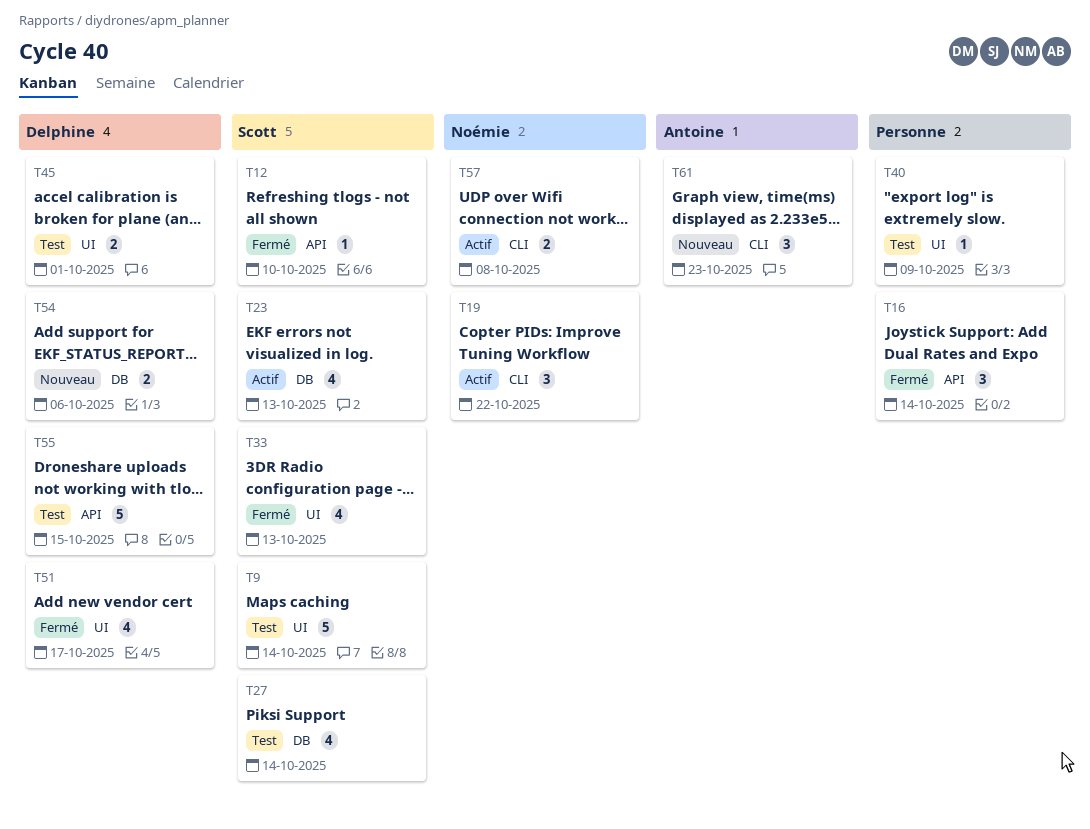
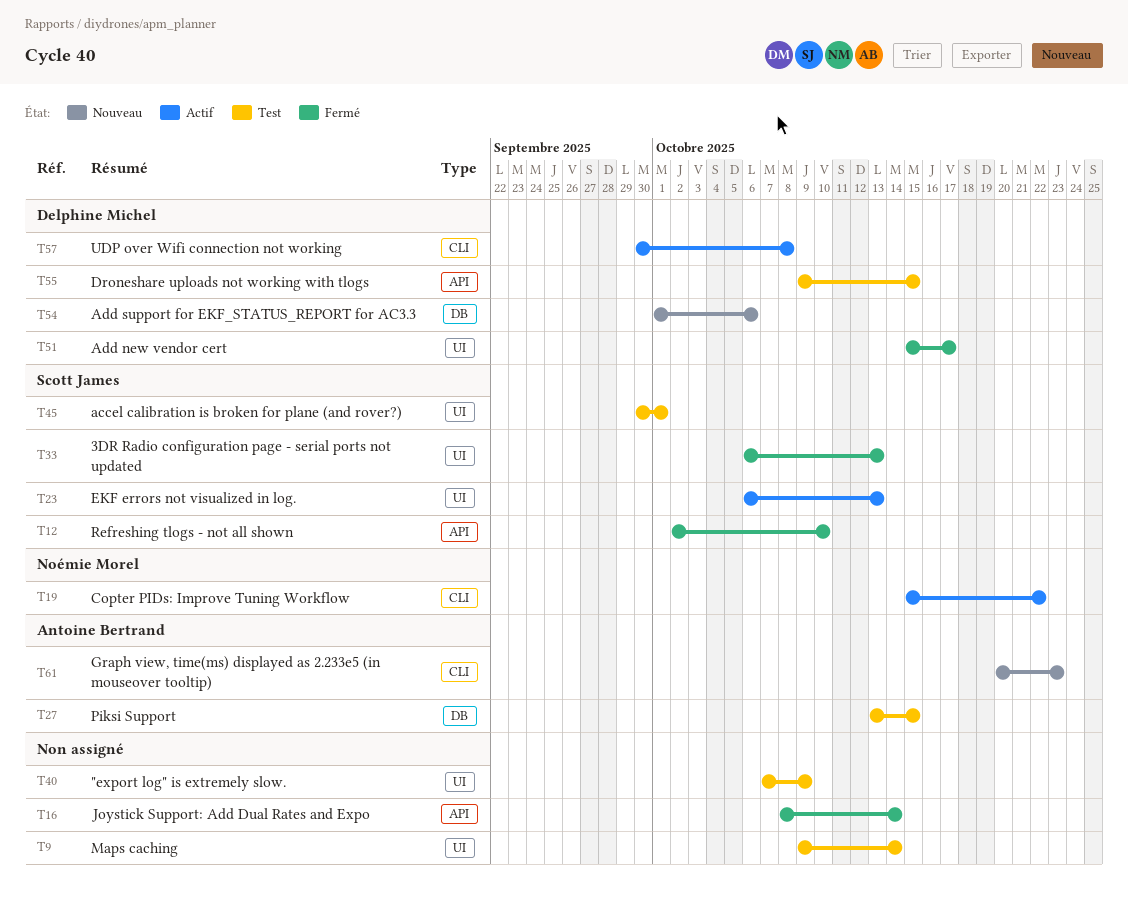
T9, owner: Scott James -> none
T23, label: DB -> UI
T27, owner: Scott James -> Antoine Bertrand
T27, due: Oct 14 -> Oct 15
T45, owner: Delphine Michel -> Scott James
T57, owner: Noémie Morel -> Delphine Michel

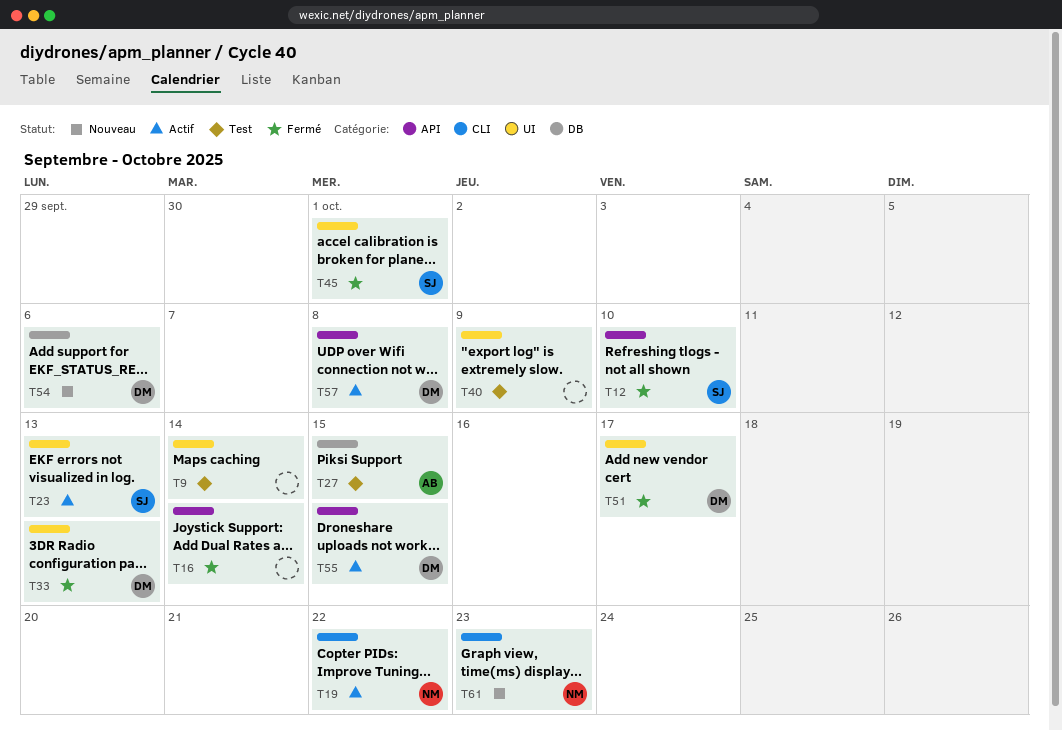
T33, owner: Scott James -> Delphine Michel
T45, status: Test -> Fermé
T55, status: Test -> Actif
T57, label: CLI -> API
T61, owner: Antoine Bertrand -> Noémie Morel

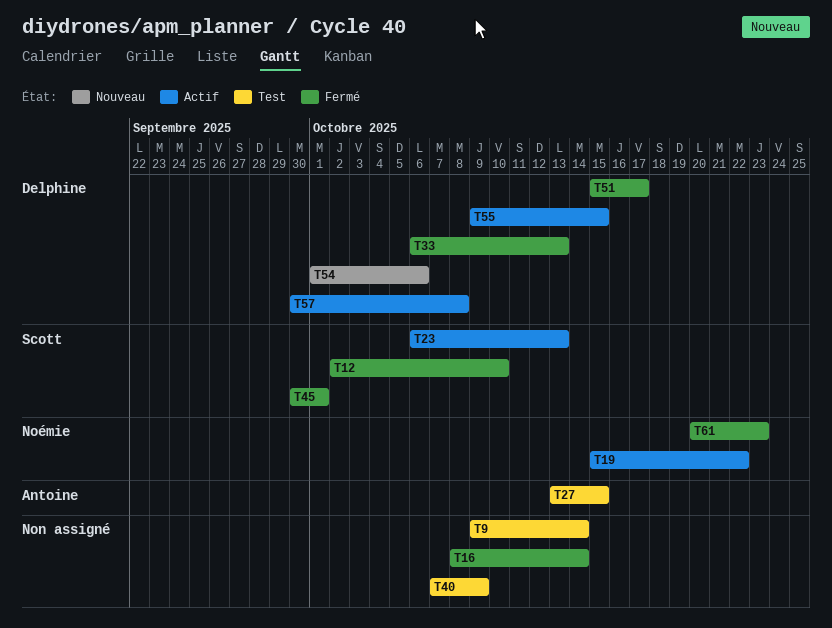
T61, status: Nouveau -> Fermé

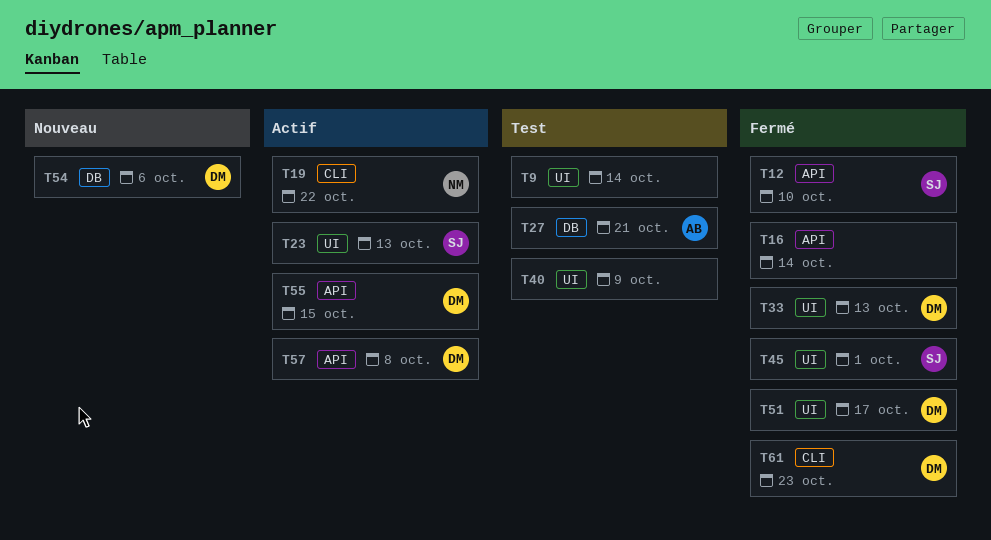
T27, due: Oct 15 -> Oct 21
T61, owner: Noémie -> Delphine

